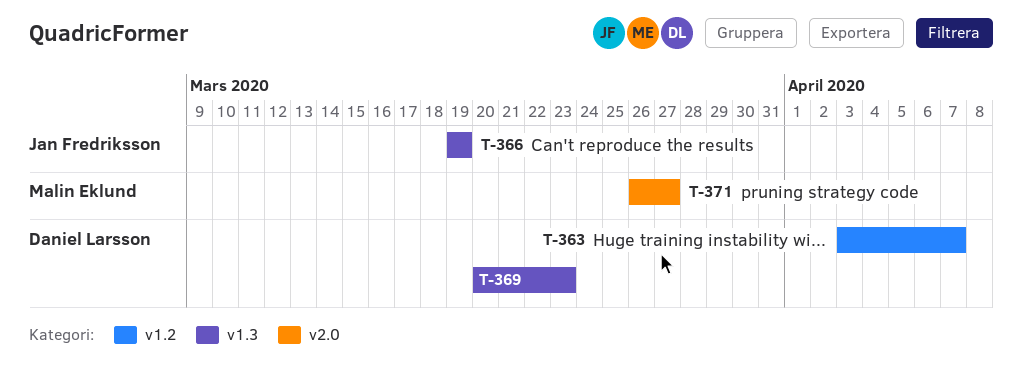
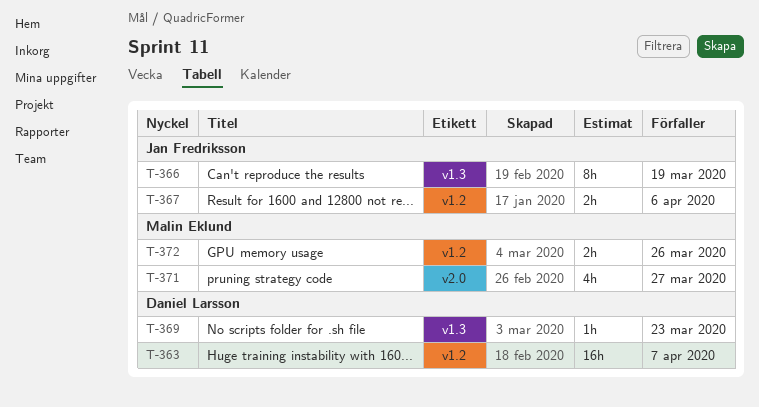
T-367: none -> present
T-372: none -> present

